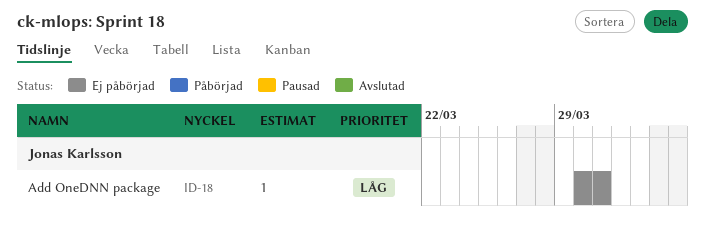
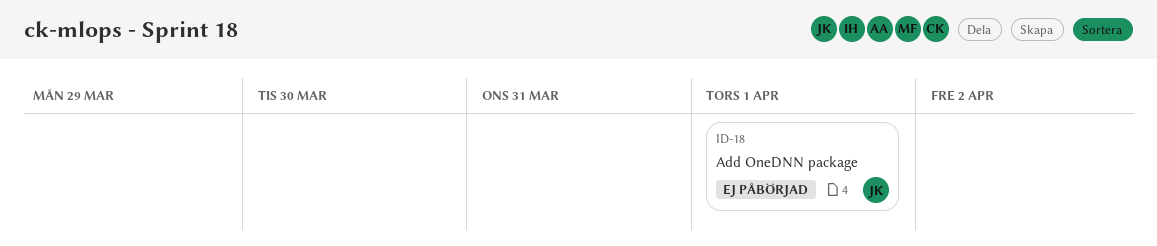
ID-18, due: Mar 31 -> Apr 1

